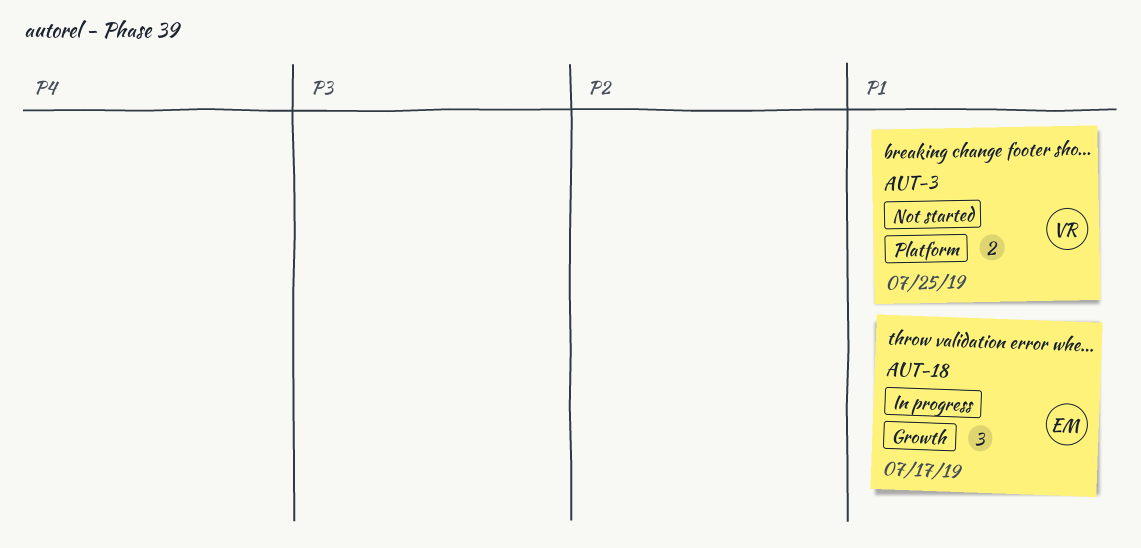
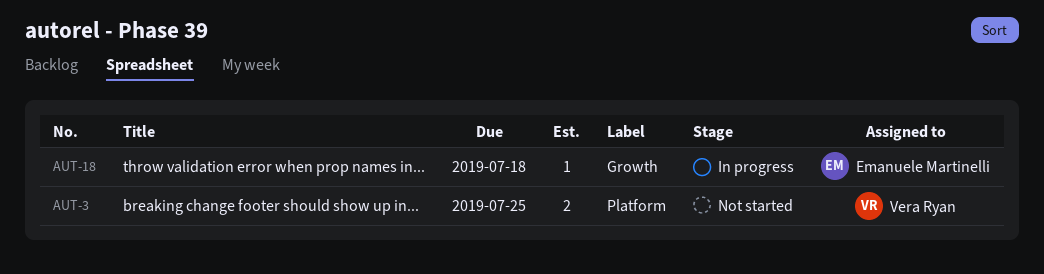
AUT-18, estimate: 3 -> 1
AUT-18, due: Jul 17 -> Jul 18

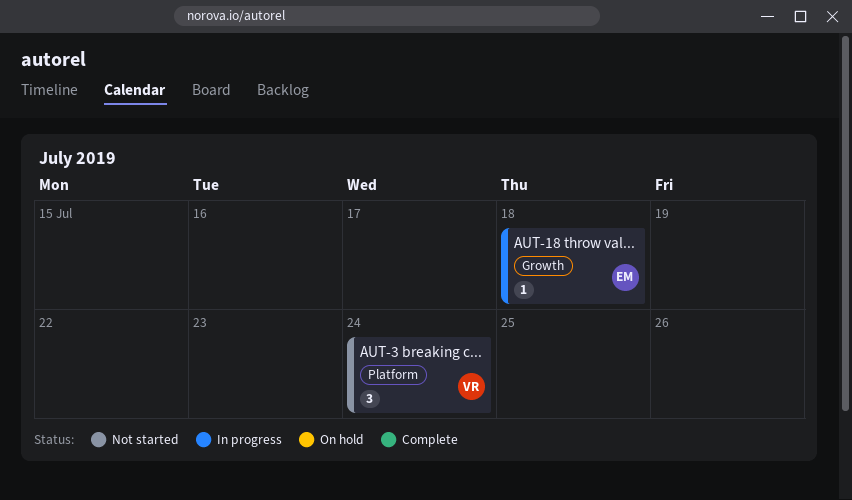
AUT-3, estimate: 2 -> 3
AUT-3, due: Jul 25 -> Jul 24

